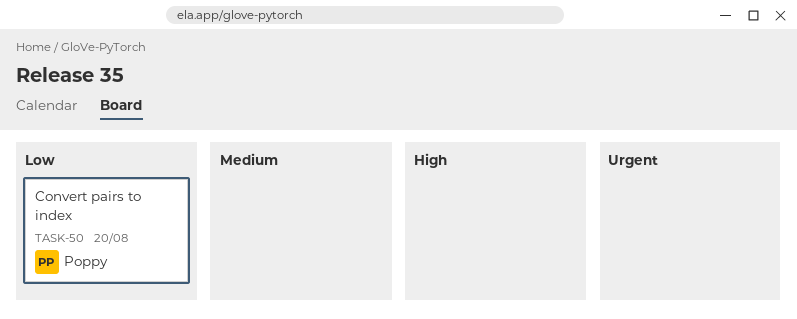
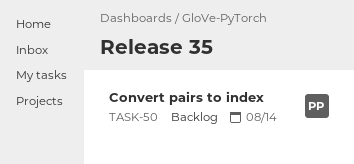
TASK-50, due: Aug 20 -> Aug 14

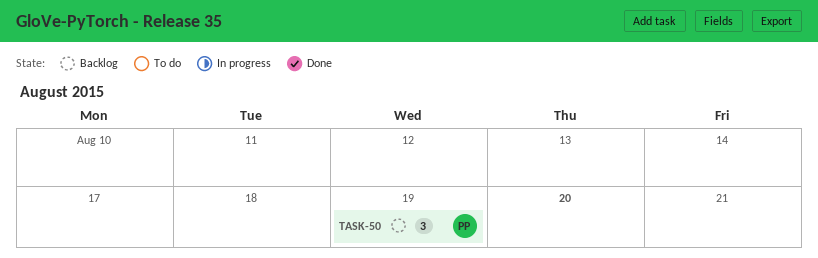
TASK-50, due: Aug 14 -> Aug 19

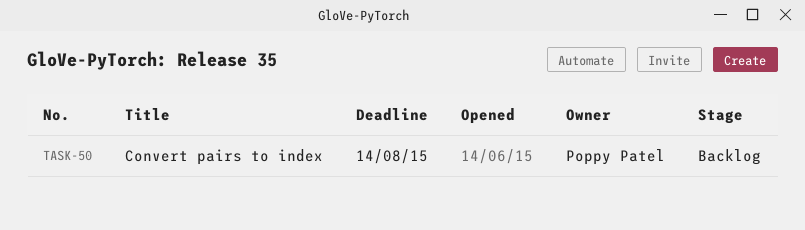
TASK-50, due: Aug 19 -> Aug 14

